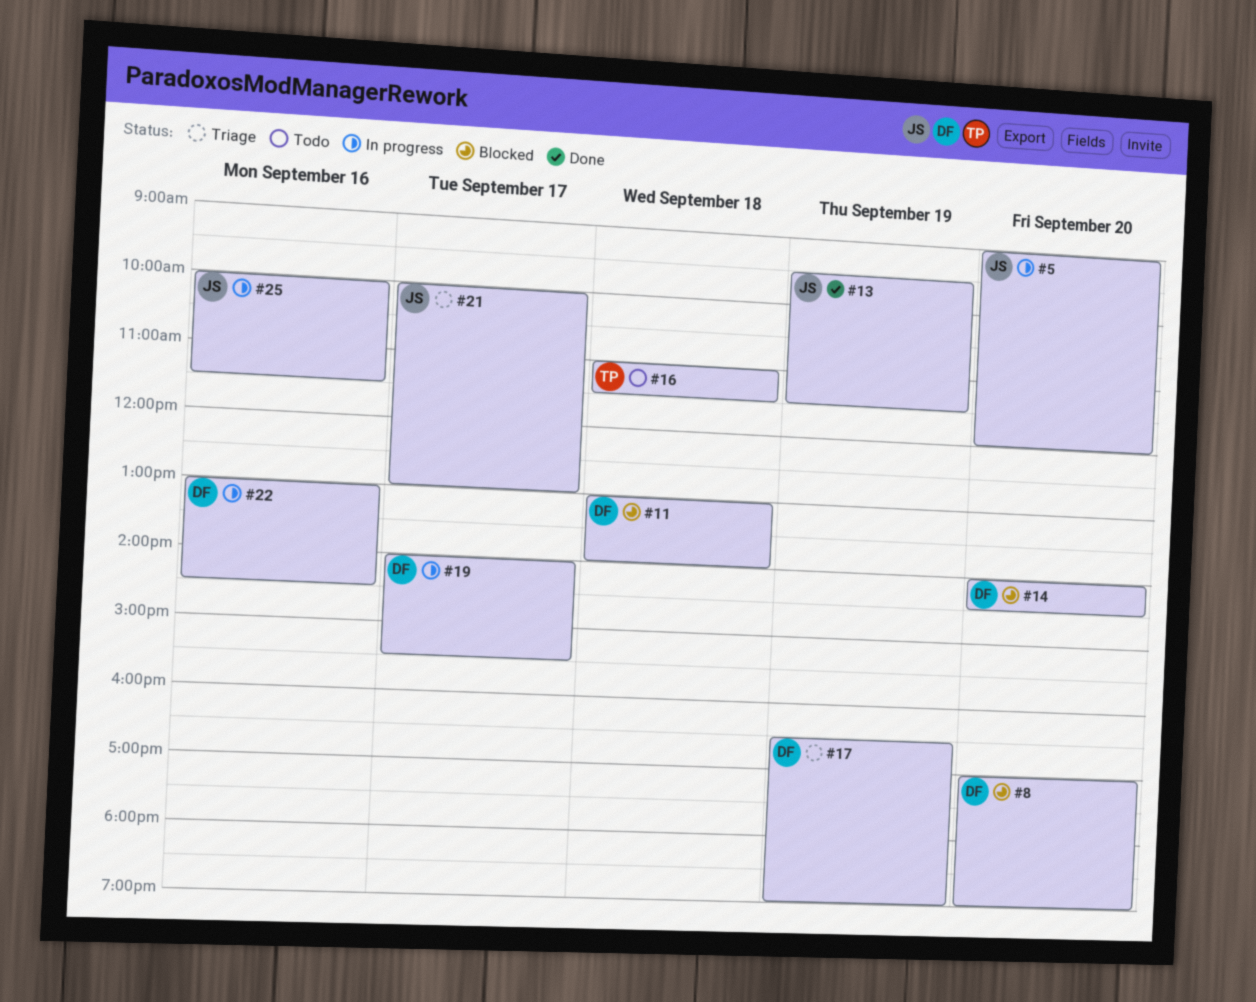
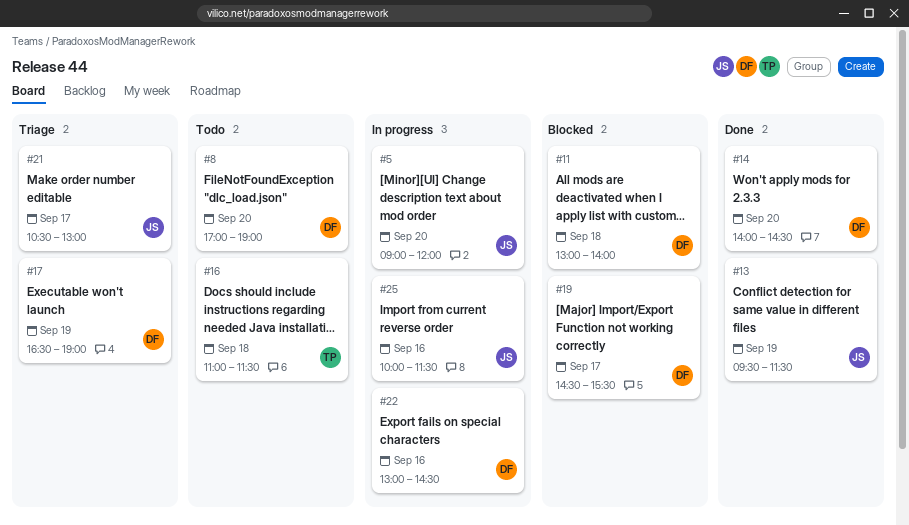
#8, status: Blocked -> Todo
#14, status: Blocked -> Done
#19, status: In progress -> Blocked
#19, begins: 14:00 -> 14:30
#21, begins: 10:00 -> 10:30

